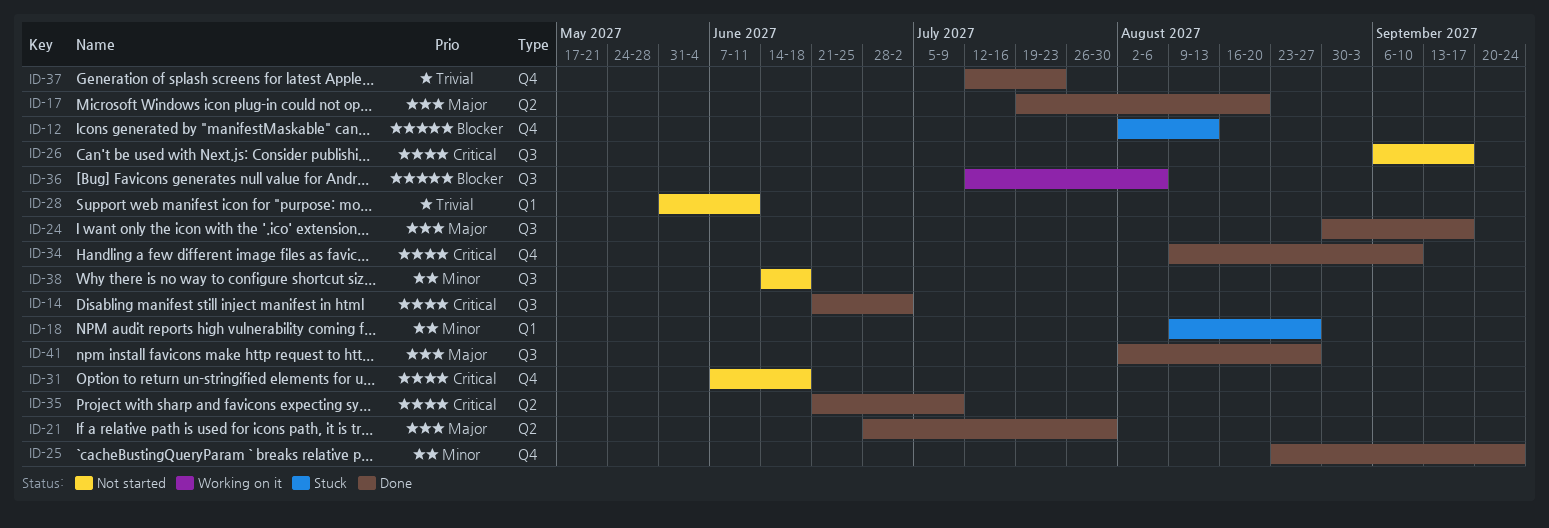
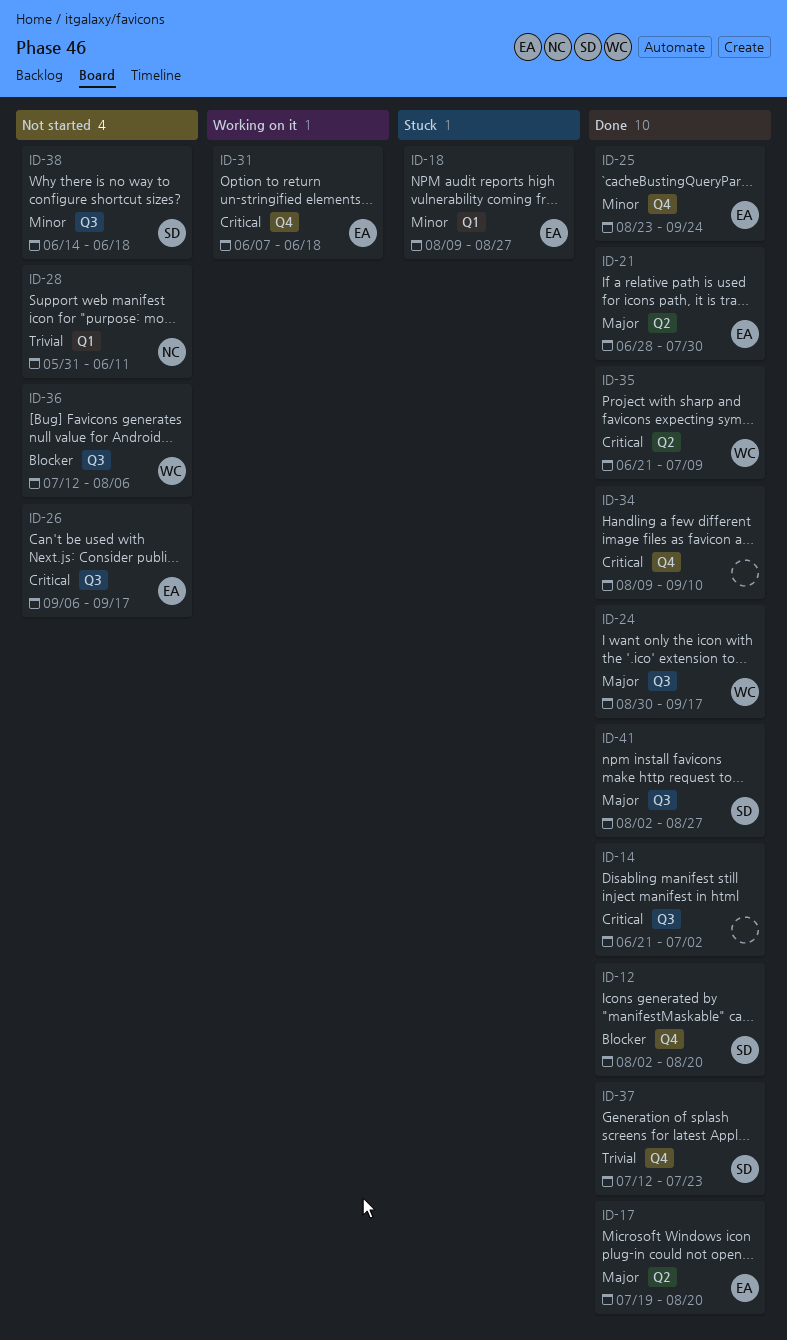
ID-12, status: Stuck -> Done
ID-12, due: Aug 13 -> Aug 20
ID-31, status: Not started -> Working on it
ID-36, status: Working on it -> Not started

